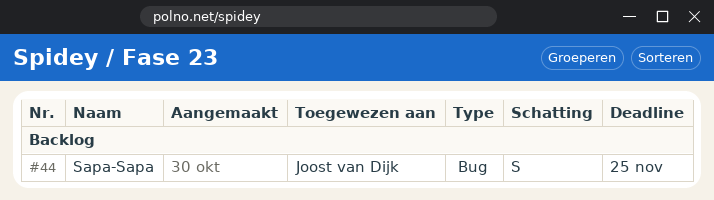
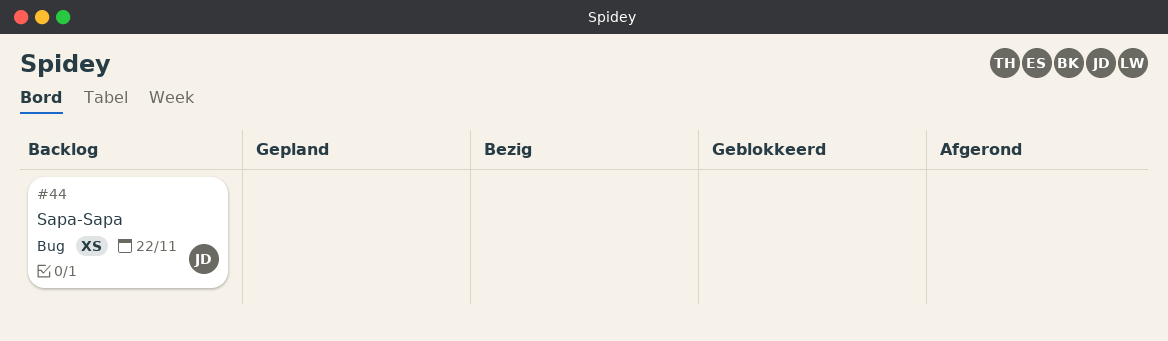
#44, estimate: S -> XS
#44, due: Nov 25 -> Nov 22

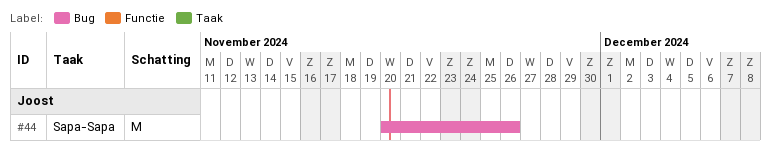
#44, estimate: XS -> M
#44, due: Nov 22 -> Nov 26

